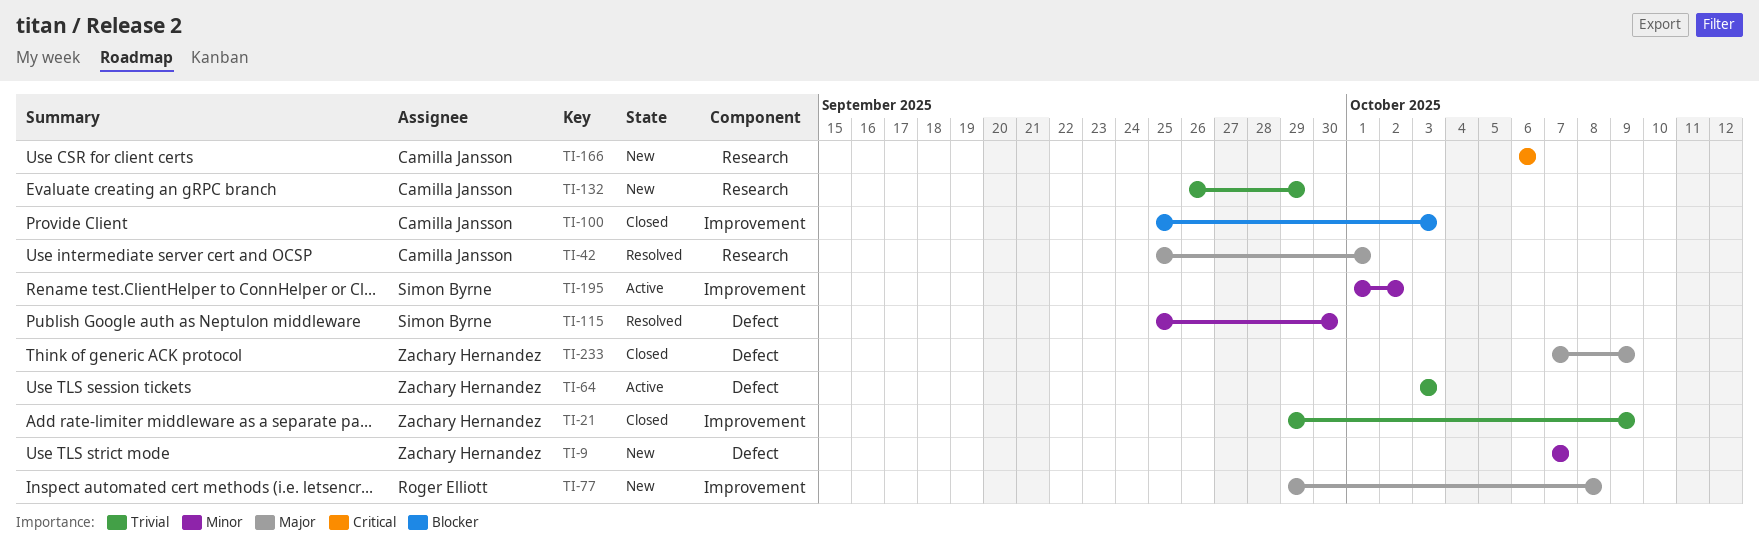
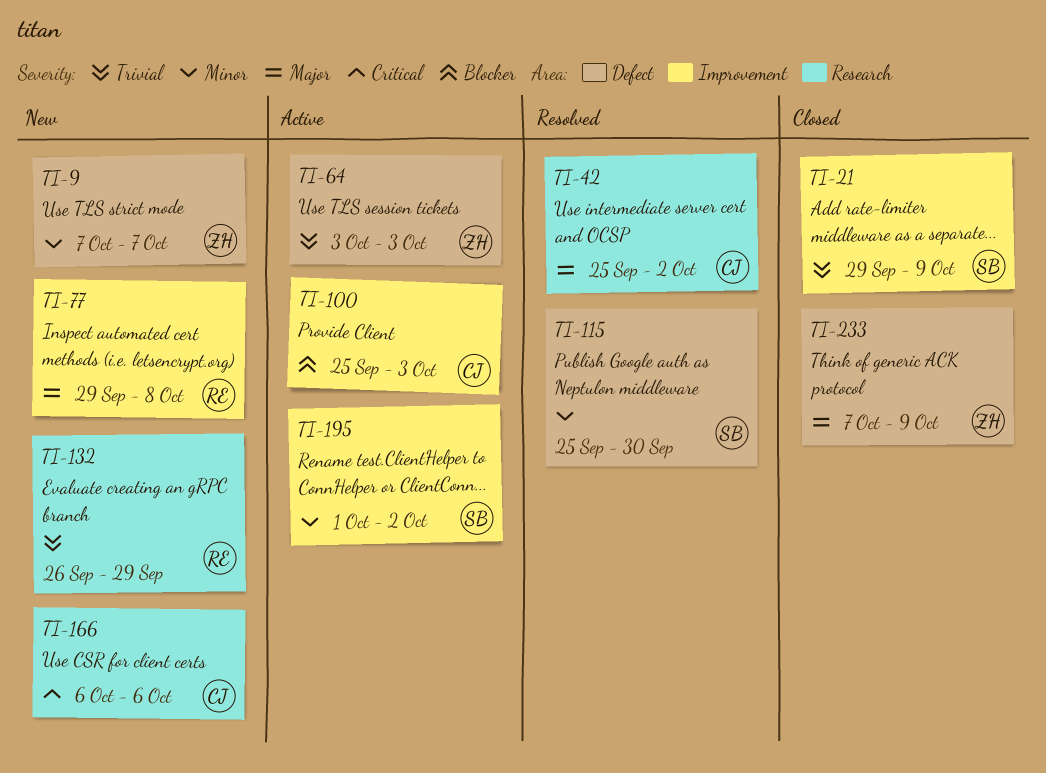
TI-21, owner: Zachary Hernandez -> Simon Byrne
TI-42, due: Oct 1 -> Oct 2
TI-100, status: Closed -> Active
TI-132, owner: Camilla Jansson -> Roger Elliott

